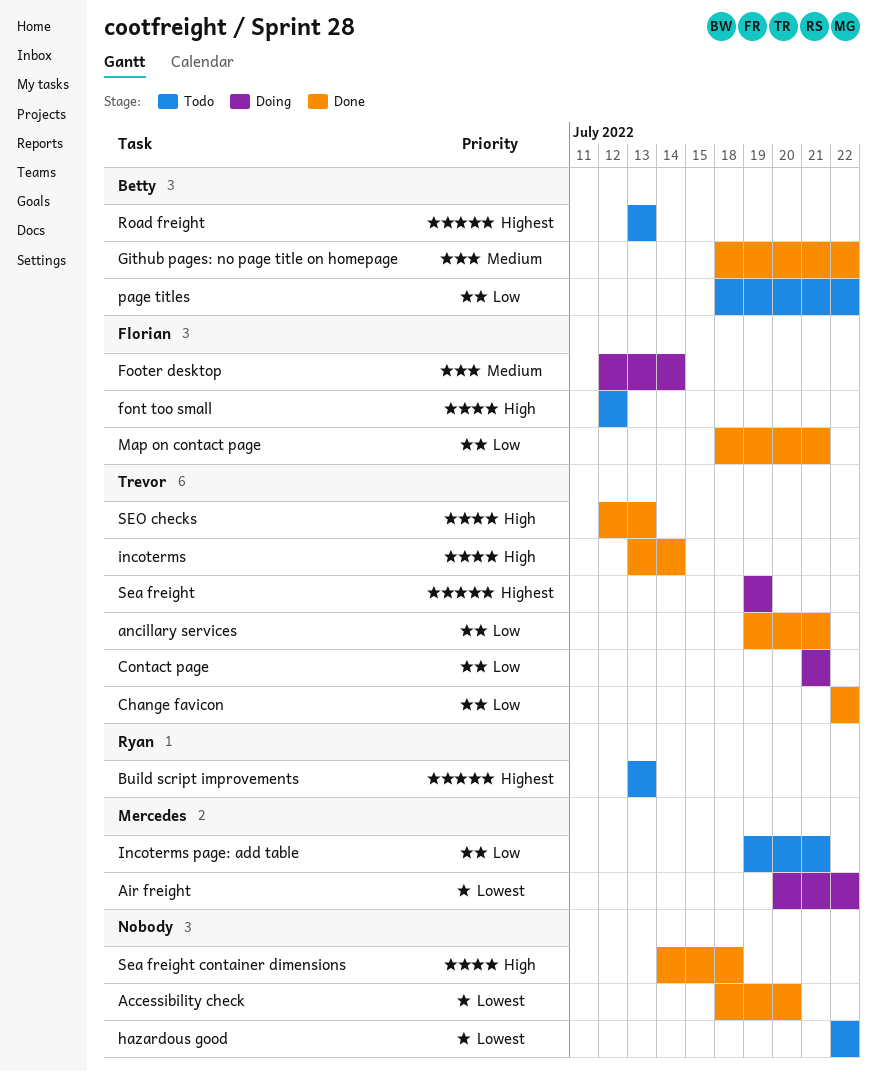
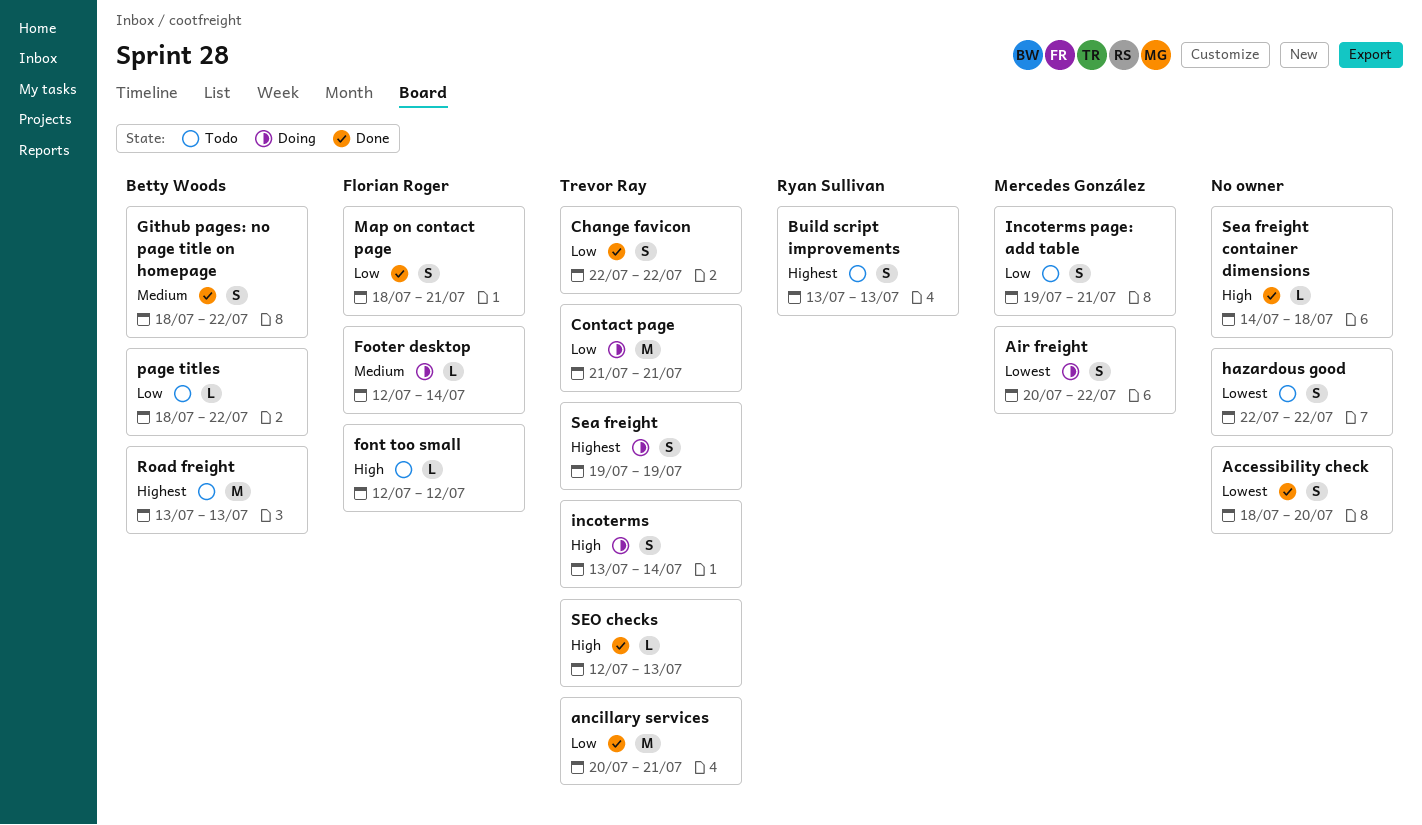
ancillary services, start: Jul 19 -> Jul 20
incoterms, status: Done -> Doing

